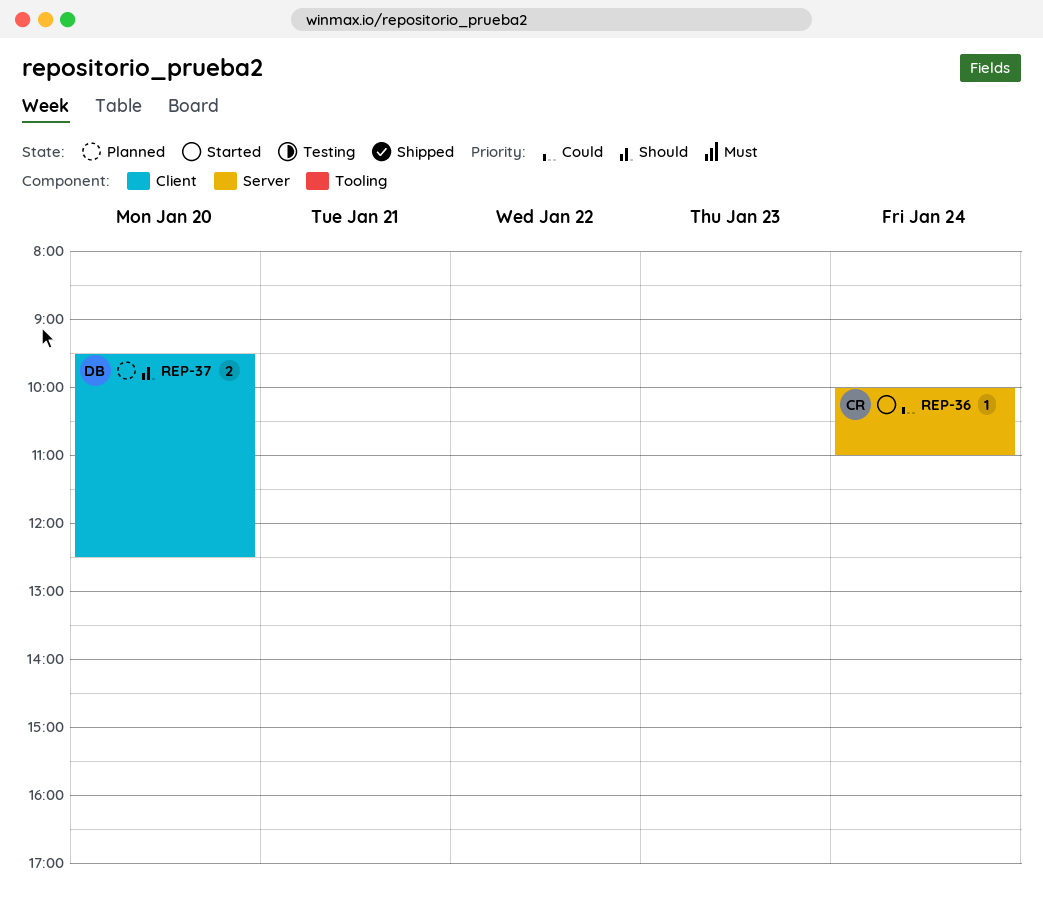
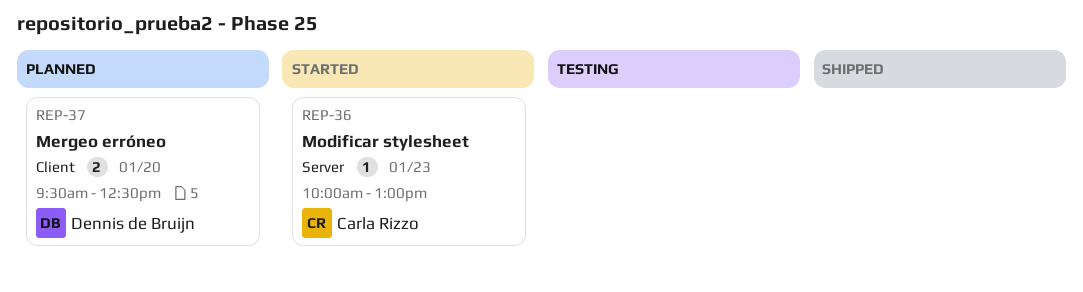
REP-36, day: Jan 24 -> Jan 23
REP-36, ends: 11:00 -> 13:00

